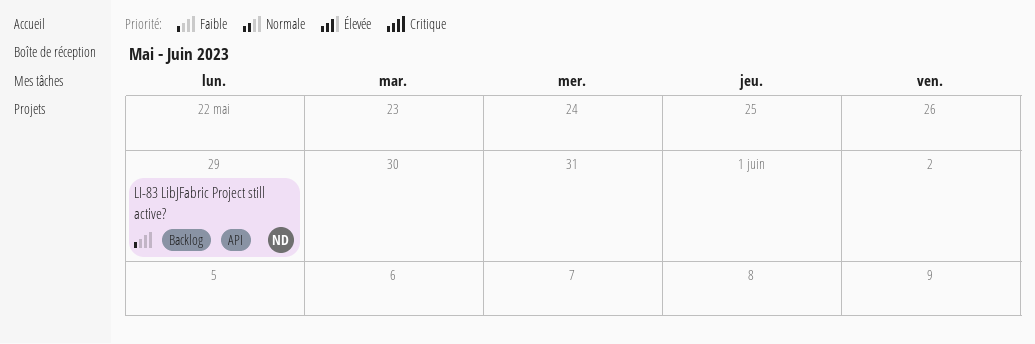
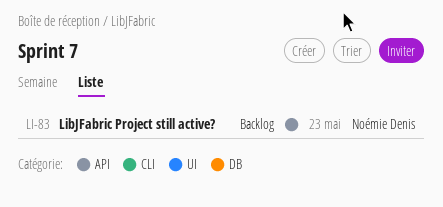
LI-83, due: May 29 -> May 23

